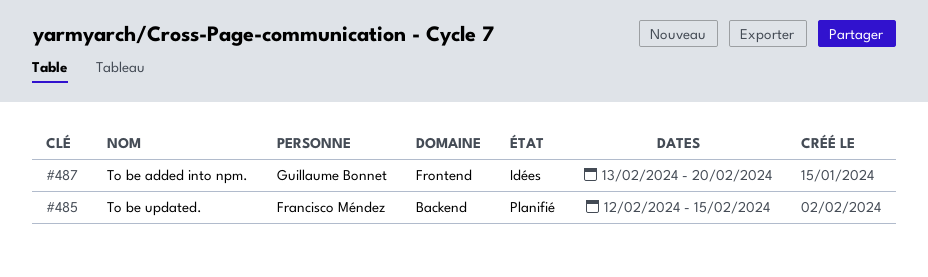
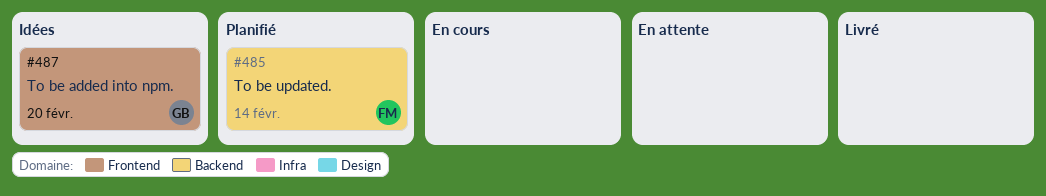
#485, due: Feb 15 -> Feb 14

